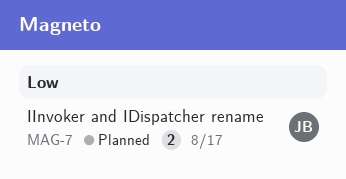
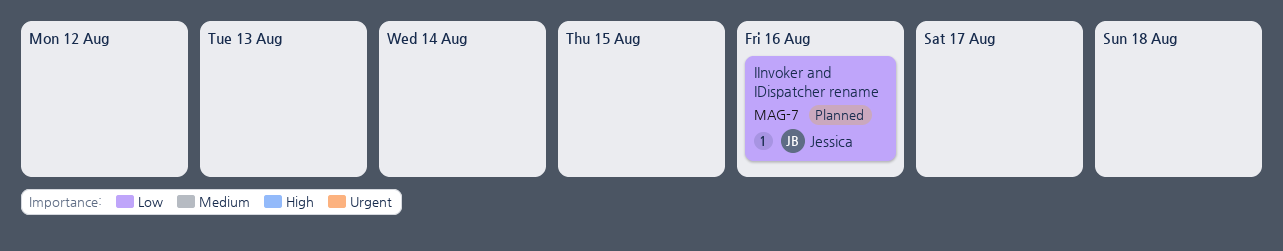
MAG-7, estimate: 2 -> 1
MAG-7, due: Aug 17 -> Aug 16

